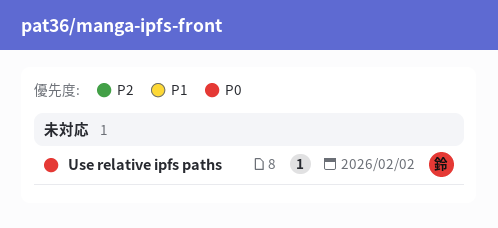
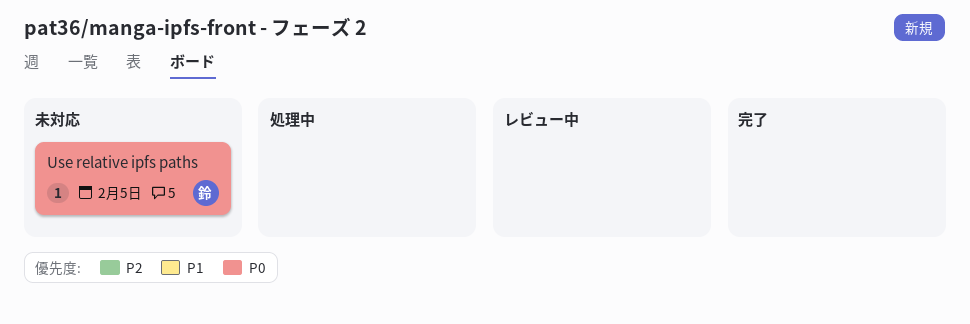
Use relative ipfs paths, due: Feb 2 -> Feb 5

